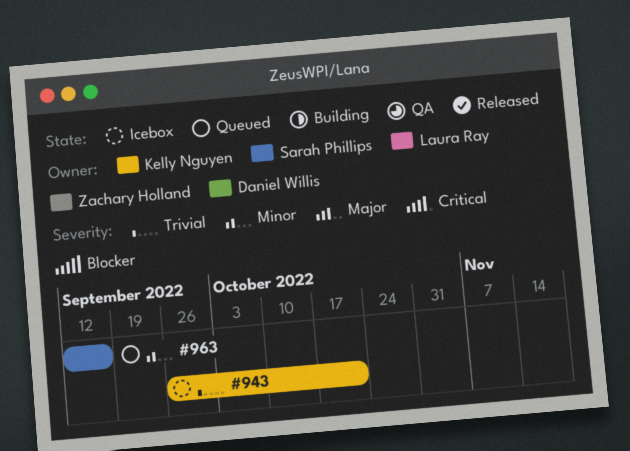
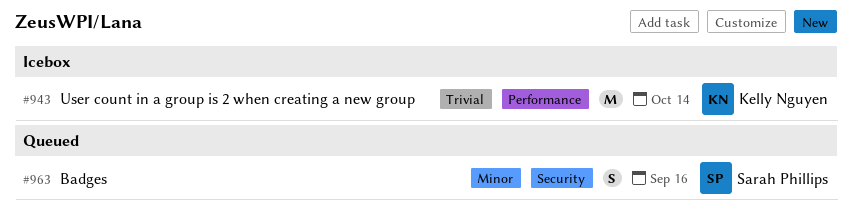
#943, due: Oct 21 -> Oct 14

